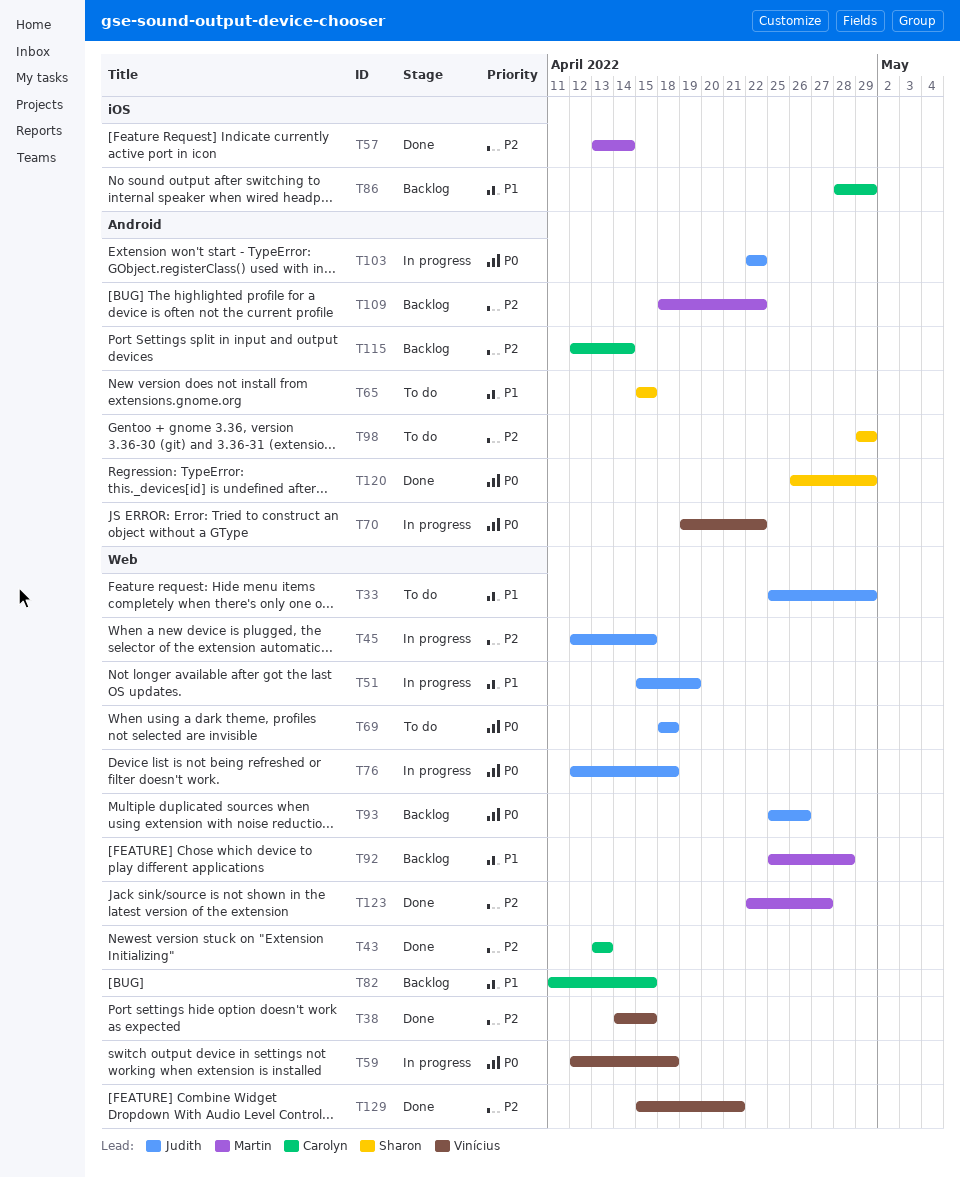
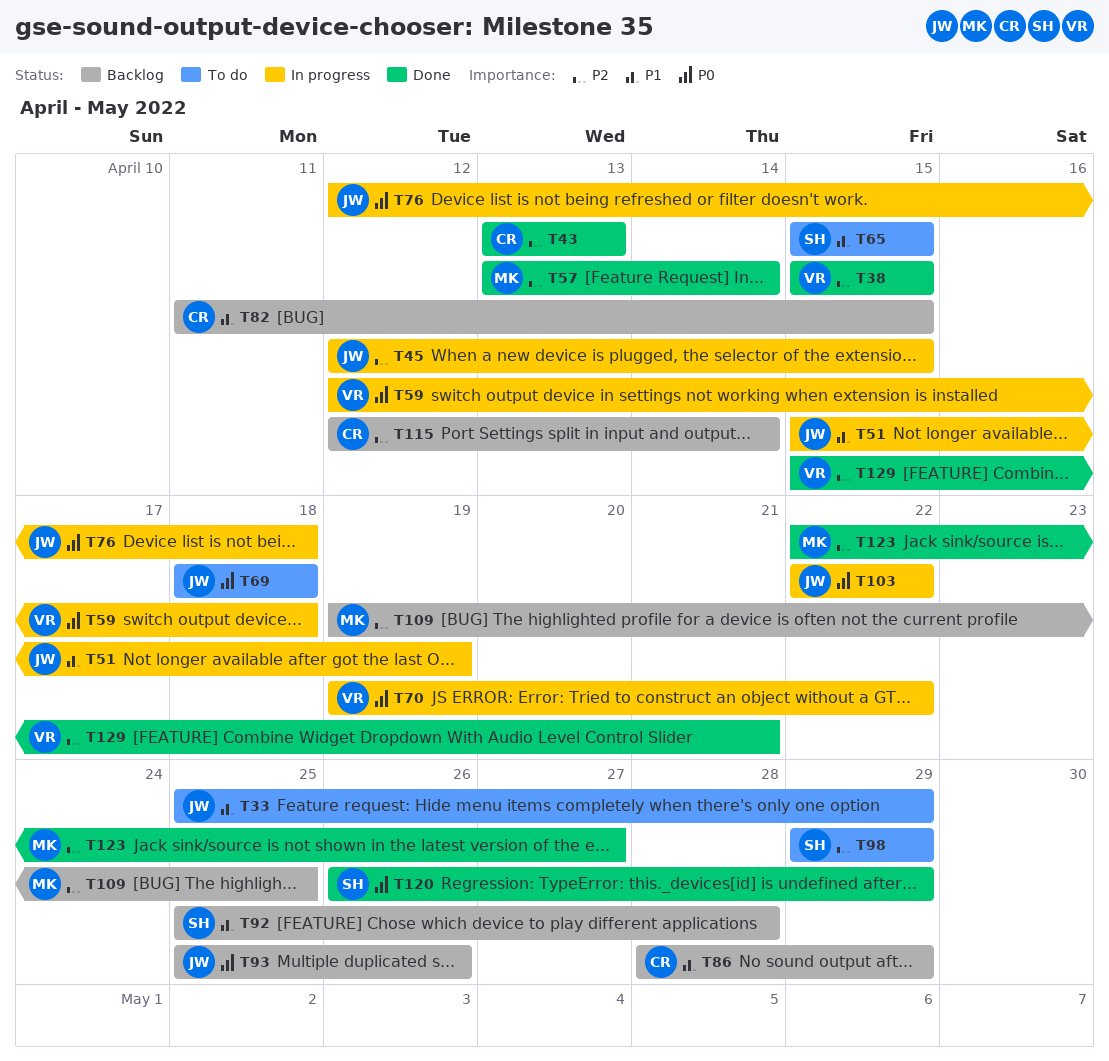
T38, start: Apr 14 -> Apr 15
T92, owner: Martin -> Sharon
T109, start: Apr 18 -> Apr 19
T109, due: Apr 22 -> Apr 25

